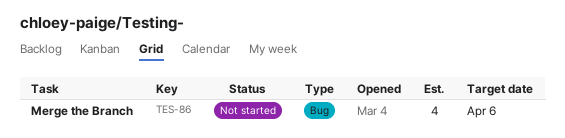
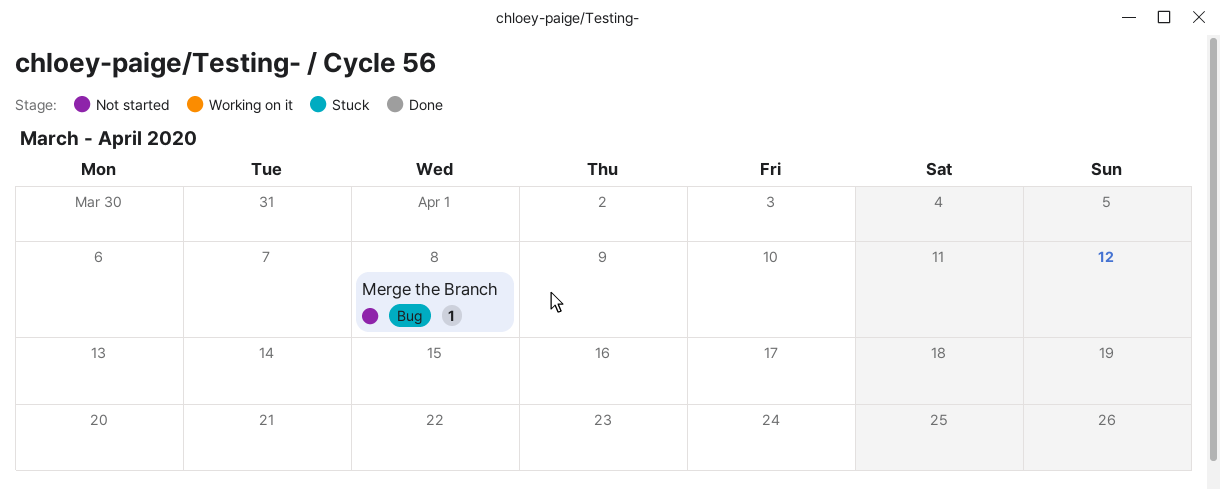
Merge the Branch, estimate: 4 -> 1
Merge the Branch, due: Apr 6 -> Apr 8

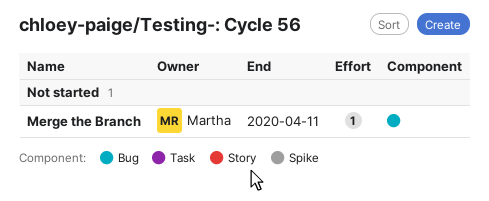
Merge the Branch, due: Apr 8 -> Apr 11

